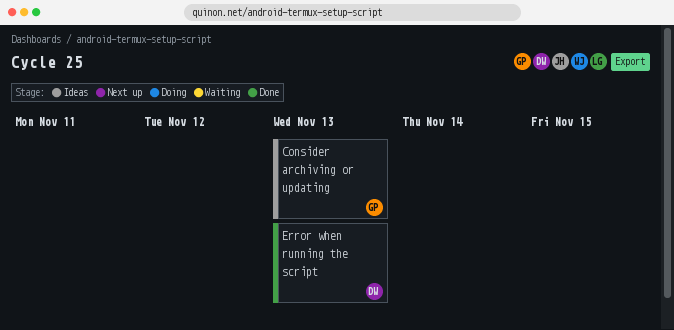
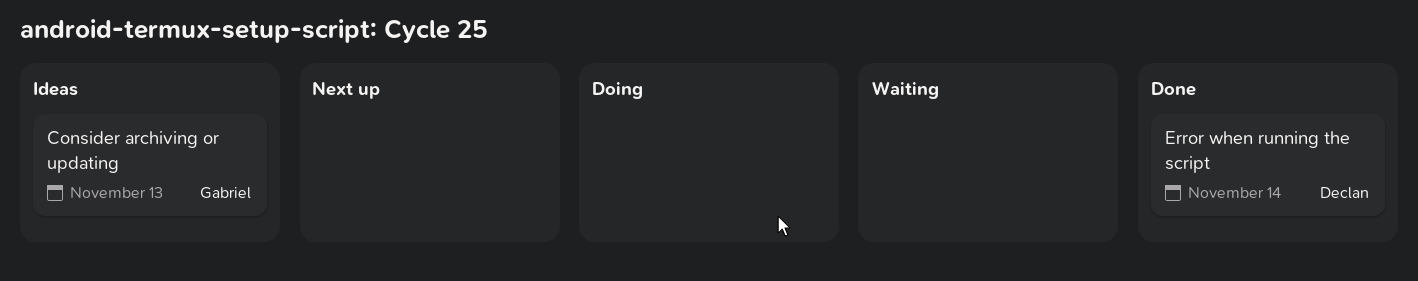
Error when running the script, due: Nov 13 -> Nov 14

